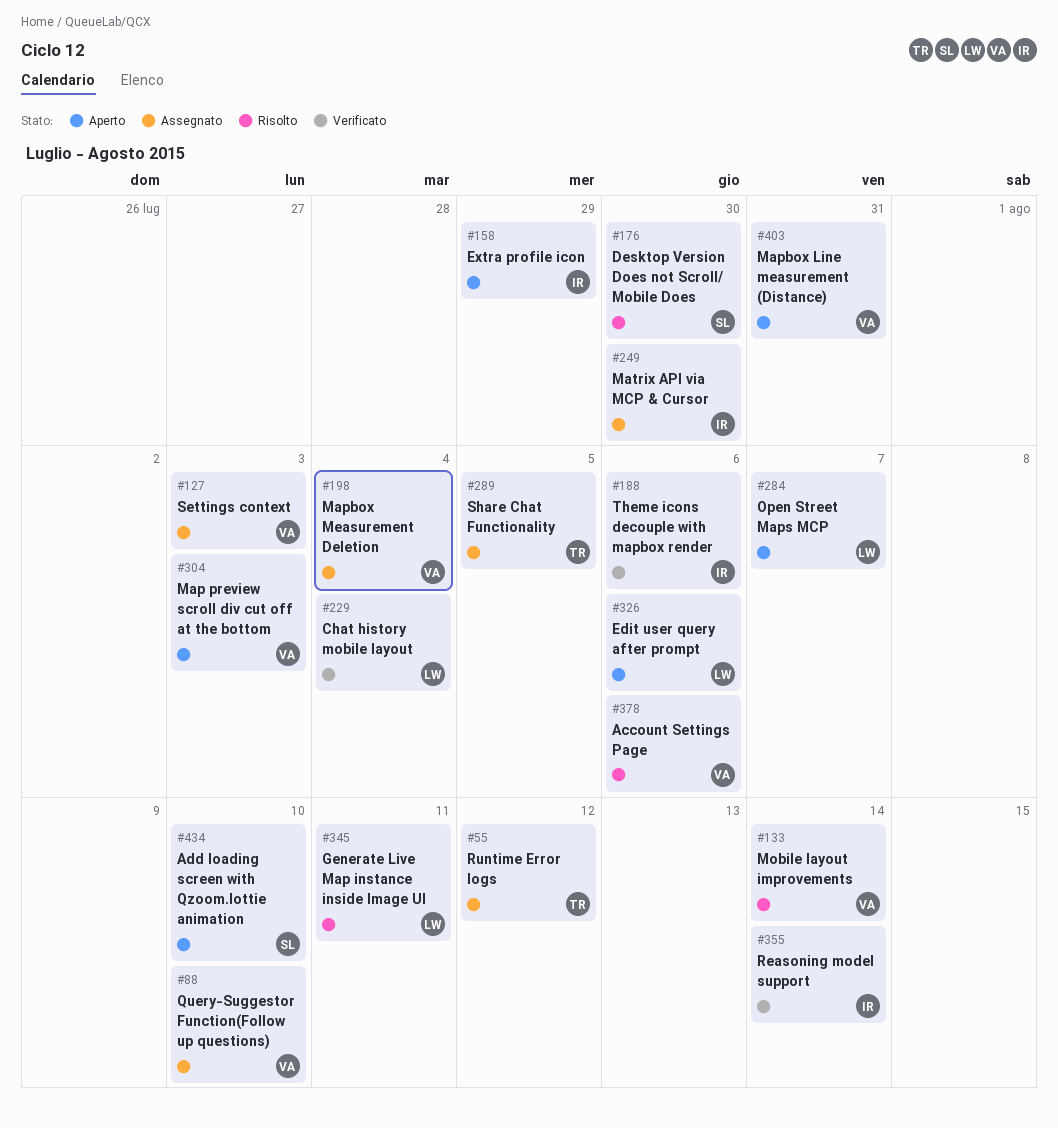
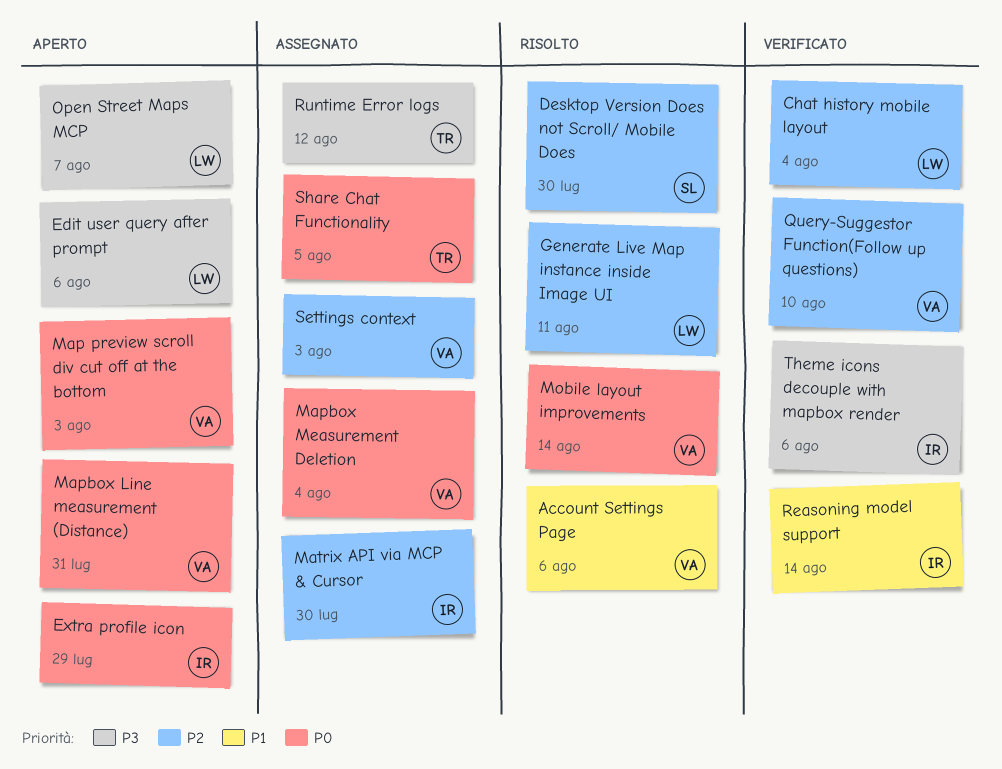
Add loading screen with Qzoom.lottie animation: present -> none
Query-Suggestor Function(Follow up questions), status: Assegnato -> Verificato

